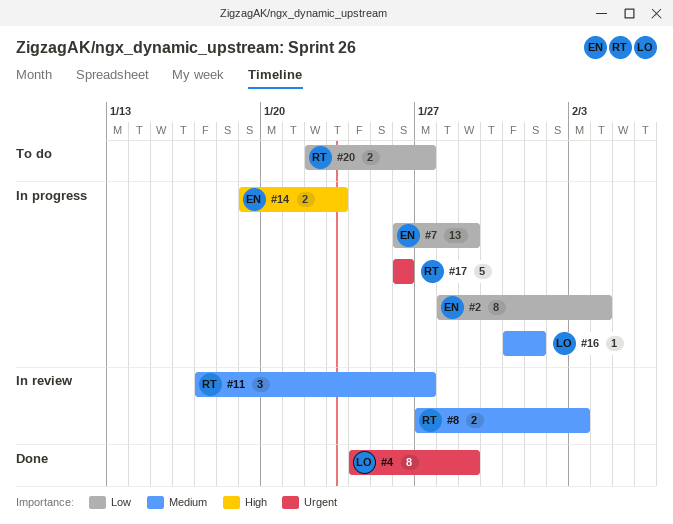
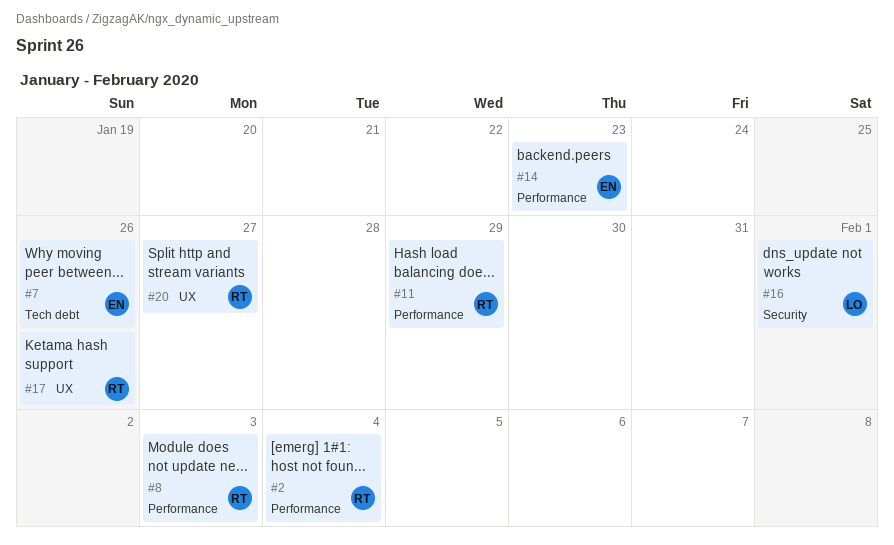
#2, owner: EN -> RT
#4: present -> none
#7, due: Jan 29 -> Jan 26
#11, due: Jan 27 -> Jan 29

